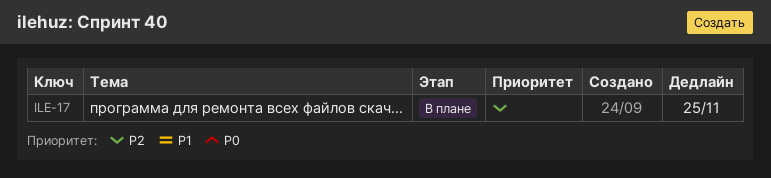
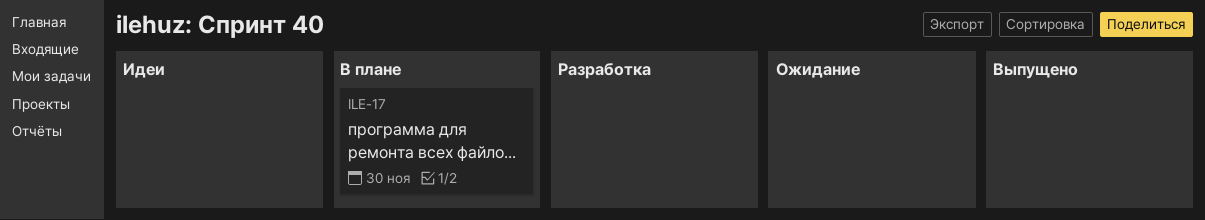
ILE-17, due: Nov 25 -> Nov 30

